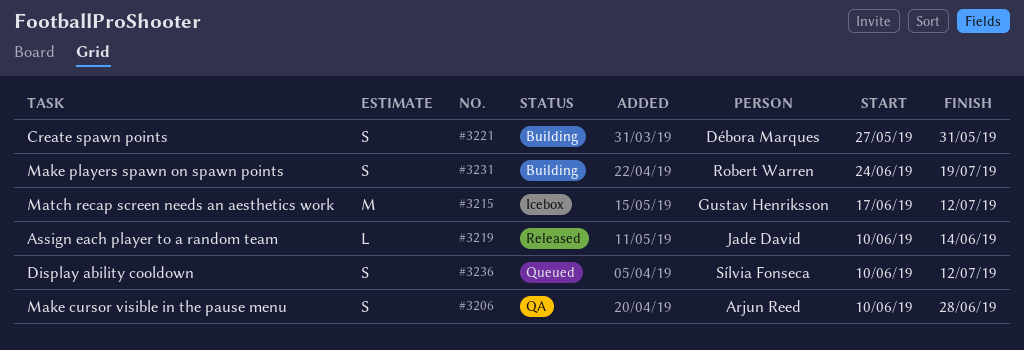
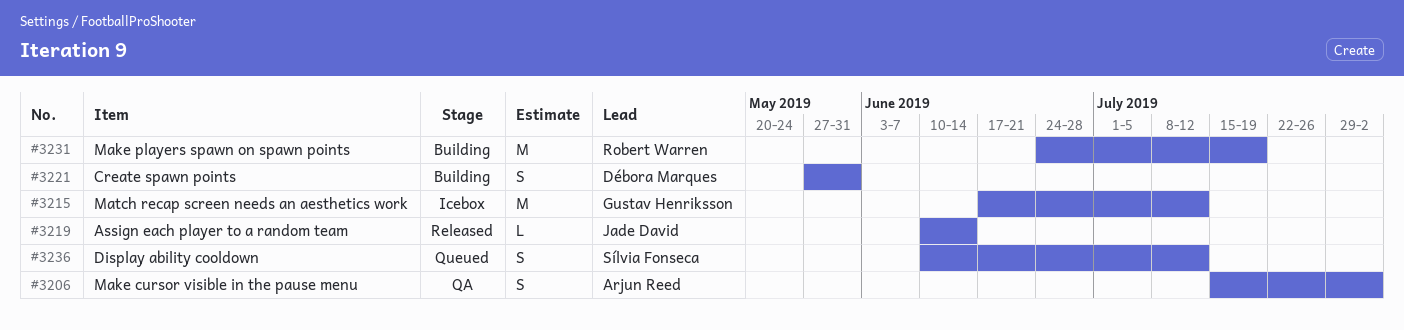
#3206, start: Jun 10 -> Jul 15
#3206, due: Jun 28 -> Aug 2
#3231, estimate: S -> M

